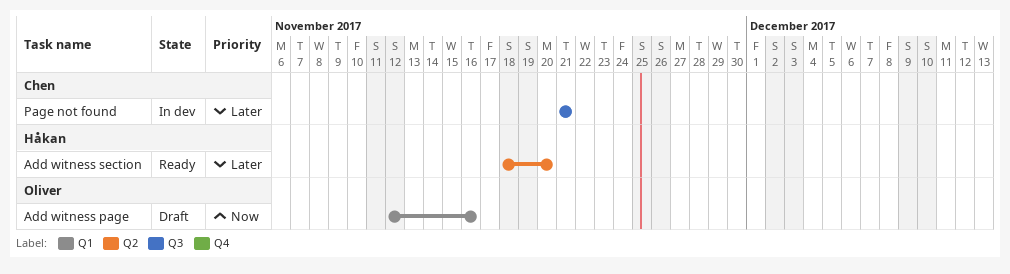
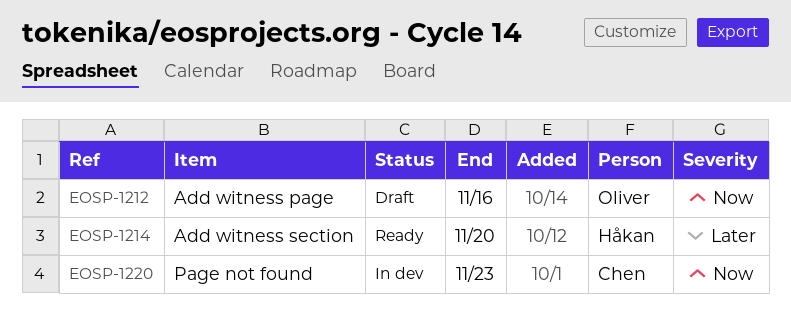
Page not found, priority: Later -> Now
Page not found, due: Nov 21 -> Nov 23

